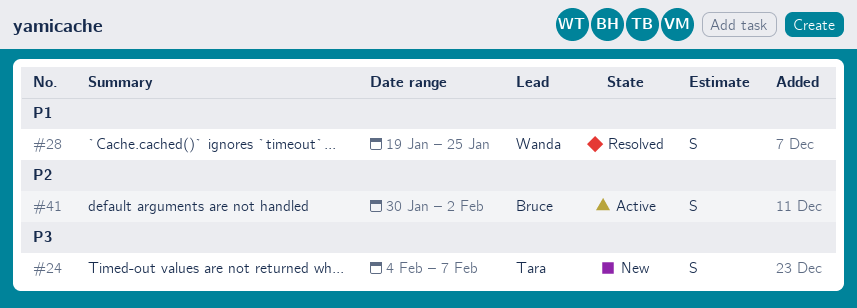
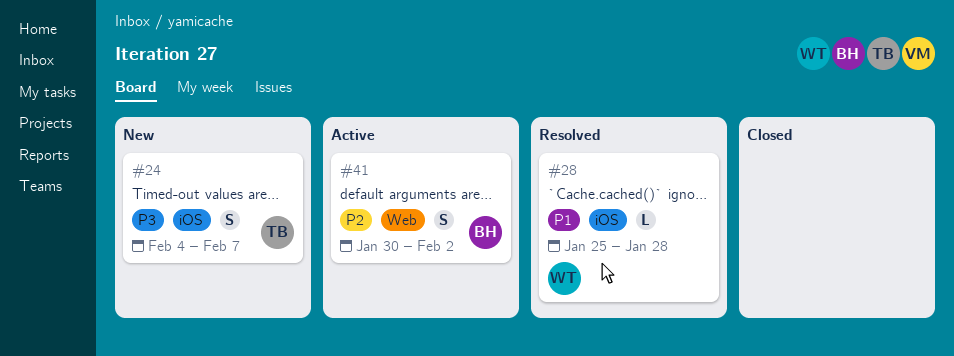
#28, estimate: S -> L
#28, start: Jan 19 -> Jan 25
#28, due: Jan 25 -> Jan 28

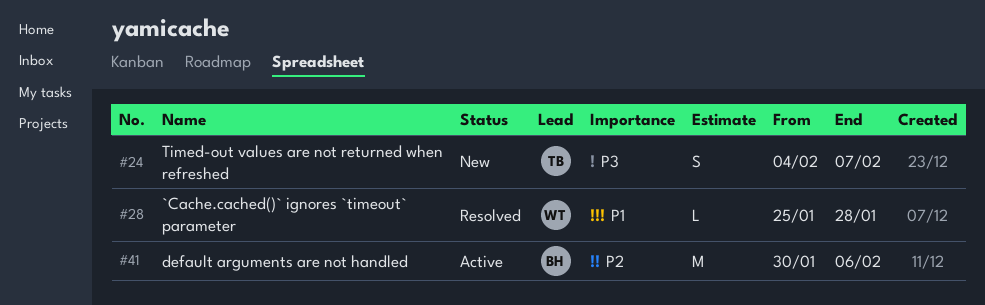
#41, estimate: S -> M
#41, due: Feb 2 -> Feb 6

